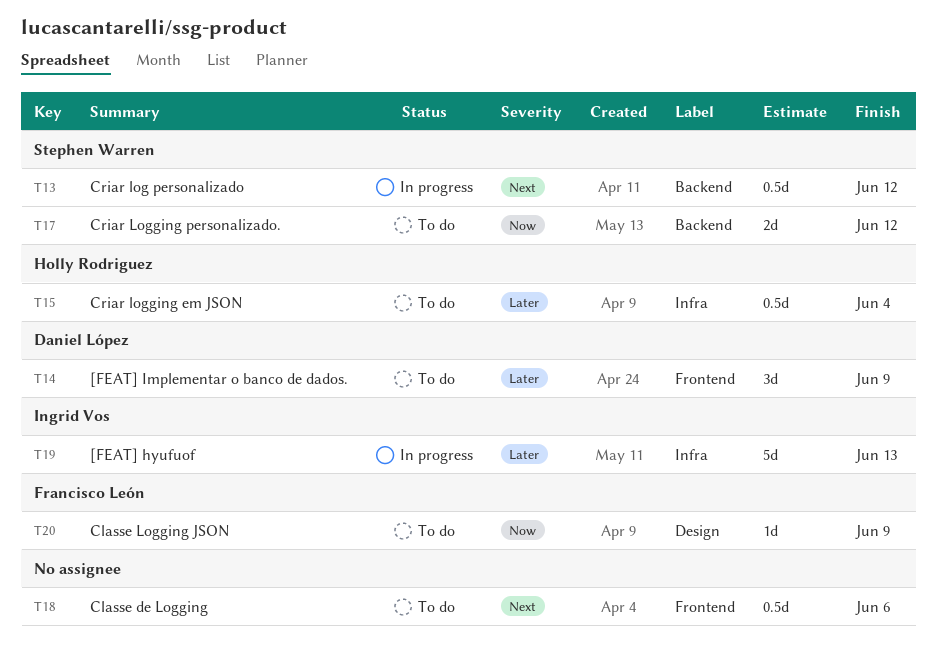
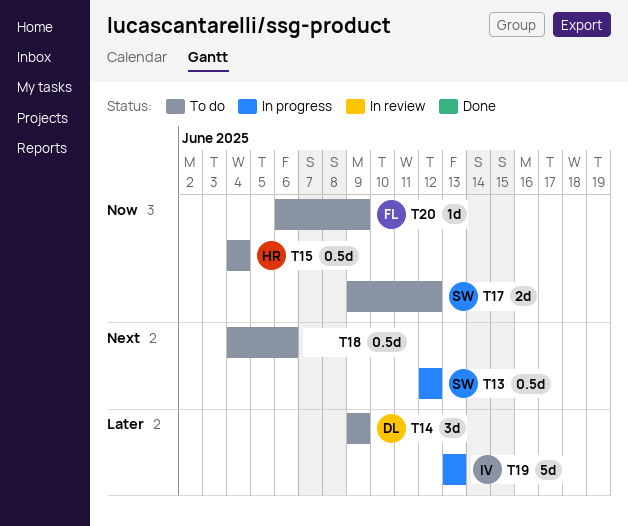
T15, priority: Later -> Now

